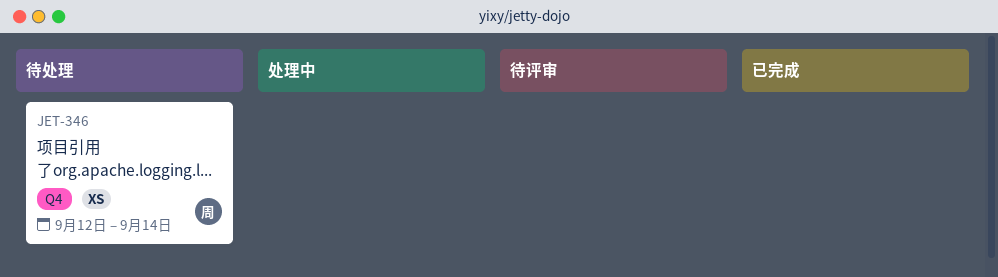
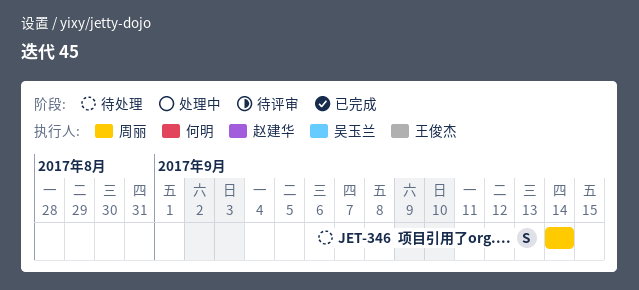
JET-346, estimate: XS -> S
JET-346, start: Sep 12 -> Sep 14

